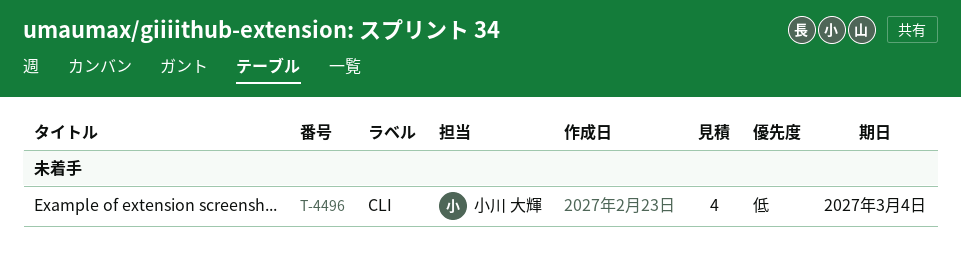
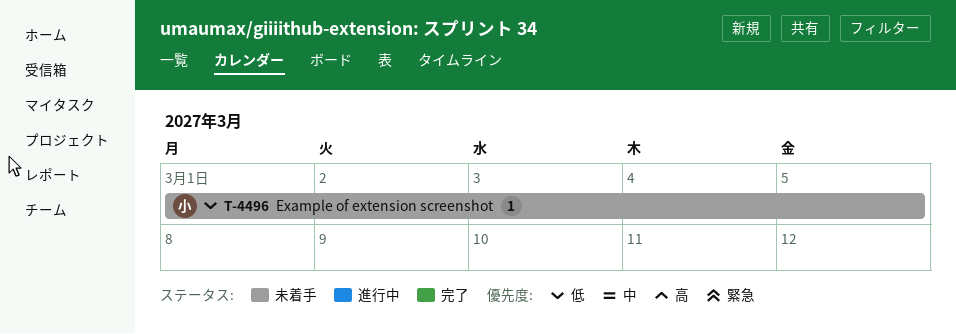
T-4496, estimate: 4 -> 1
T-4496, due: Mar 4 -> Mar 5

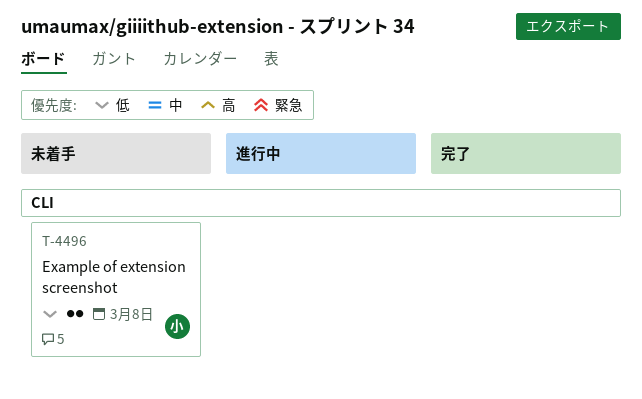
T-4496, estimate: 1 -> 2
T-4496, due: Mar 5 -> Mar 8

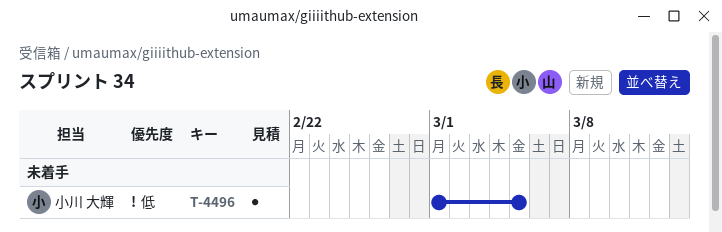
T-4496, estimate: 2 -> 1
T-4496, due: Mar 8 -> Mar 5

